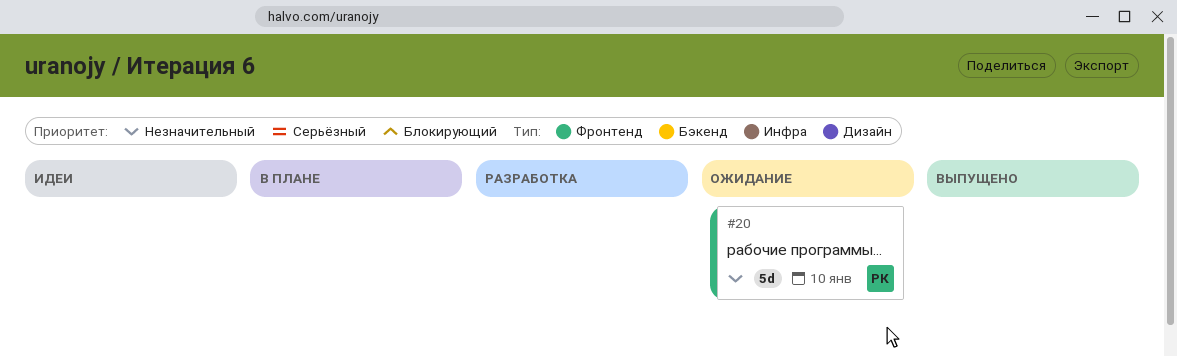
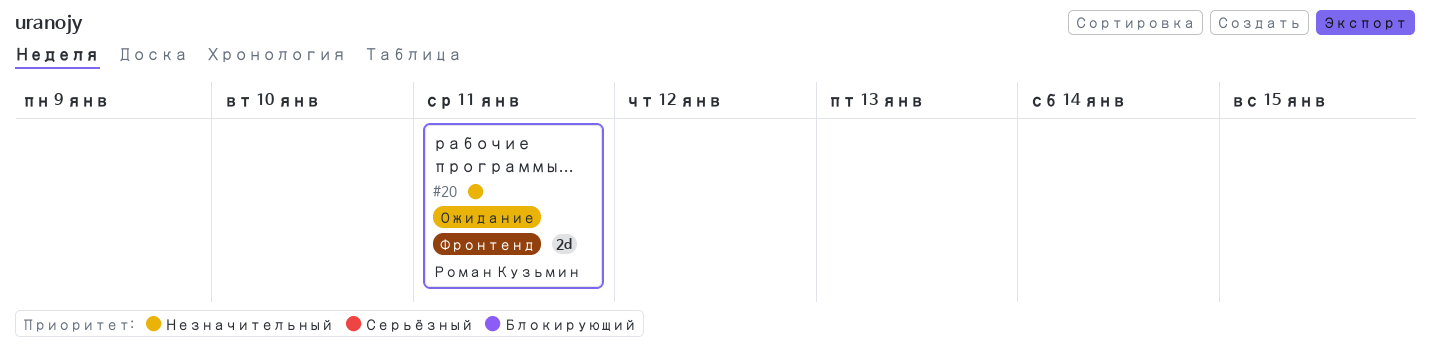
#20, estimate: 5d -> 2d
#20, due: Jan 10 -> Jan 11

